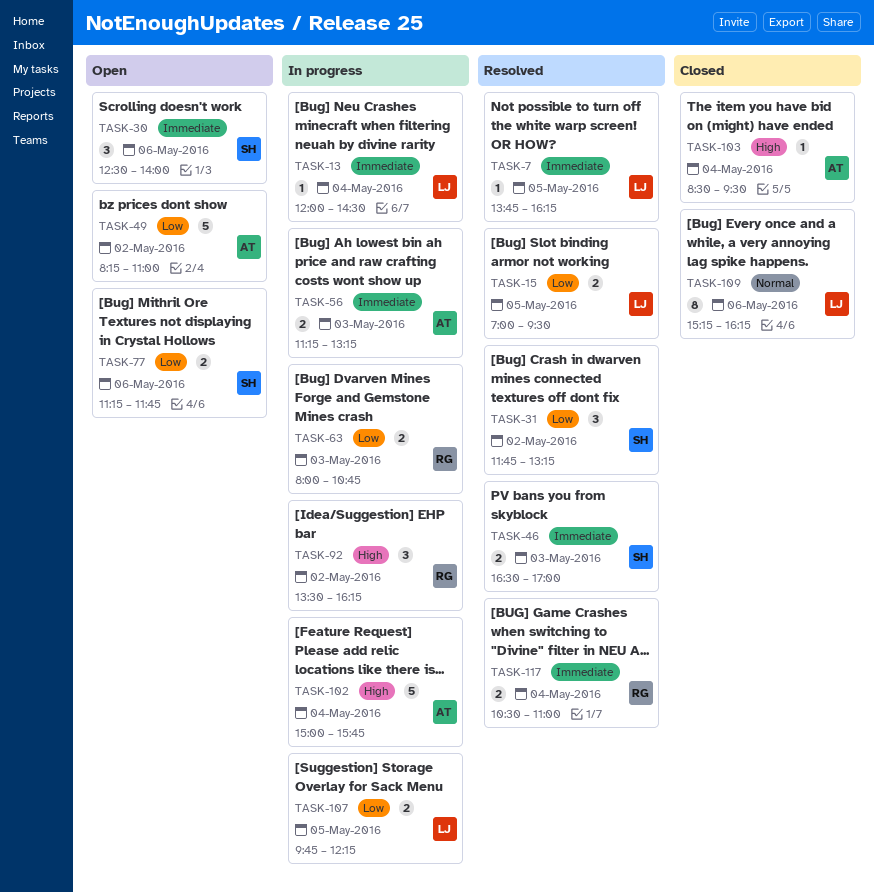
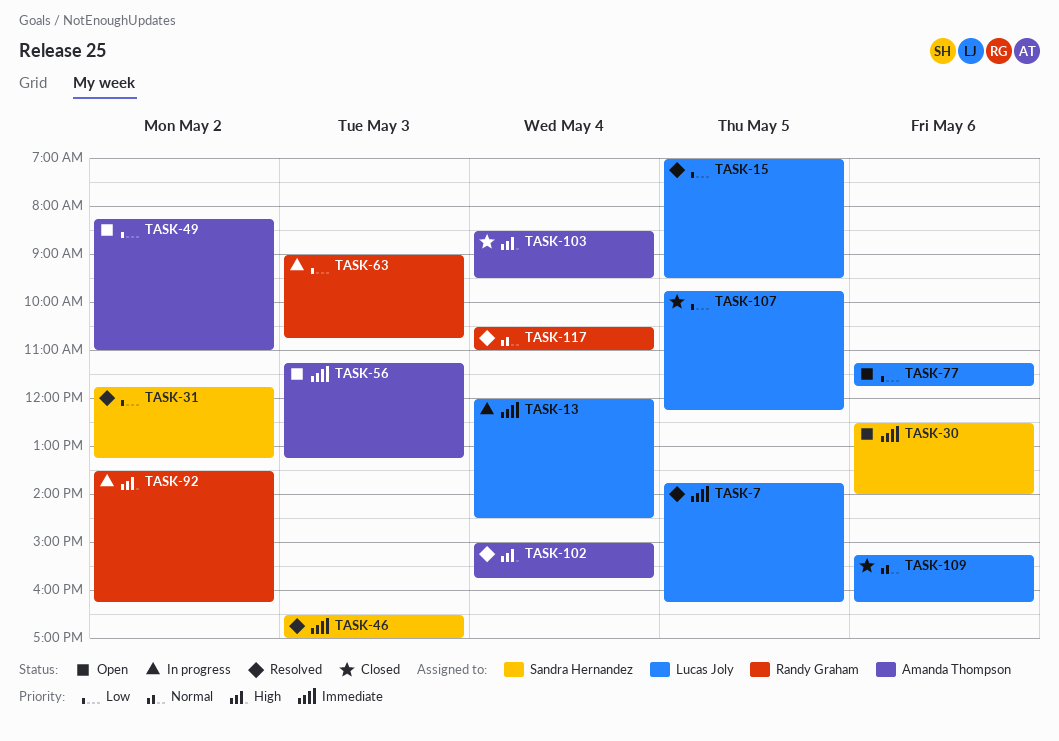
TASK-56, status: In progress -> Open
TASK-63, begins: 08:00 -> 09:00
TASK-77, owner: Sandra Hernandez -> Lucas Joly
TASK-102, status: In progress -> Resolved
TASK-107, status: In progress -> Closed
TASK-117, priority: Immediate -> Normal

